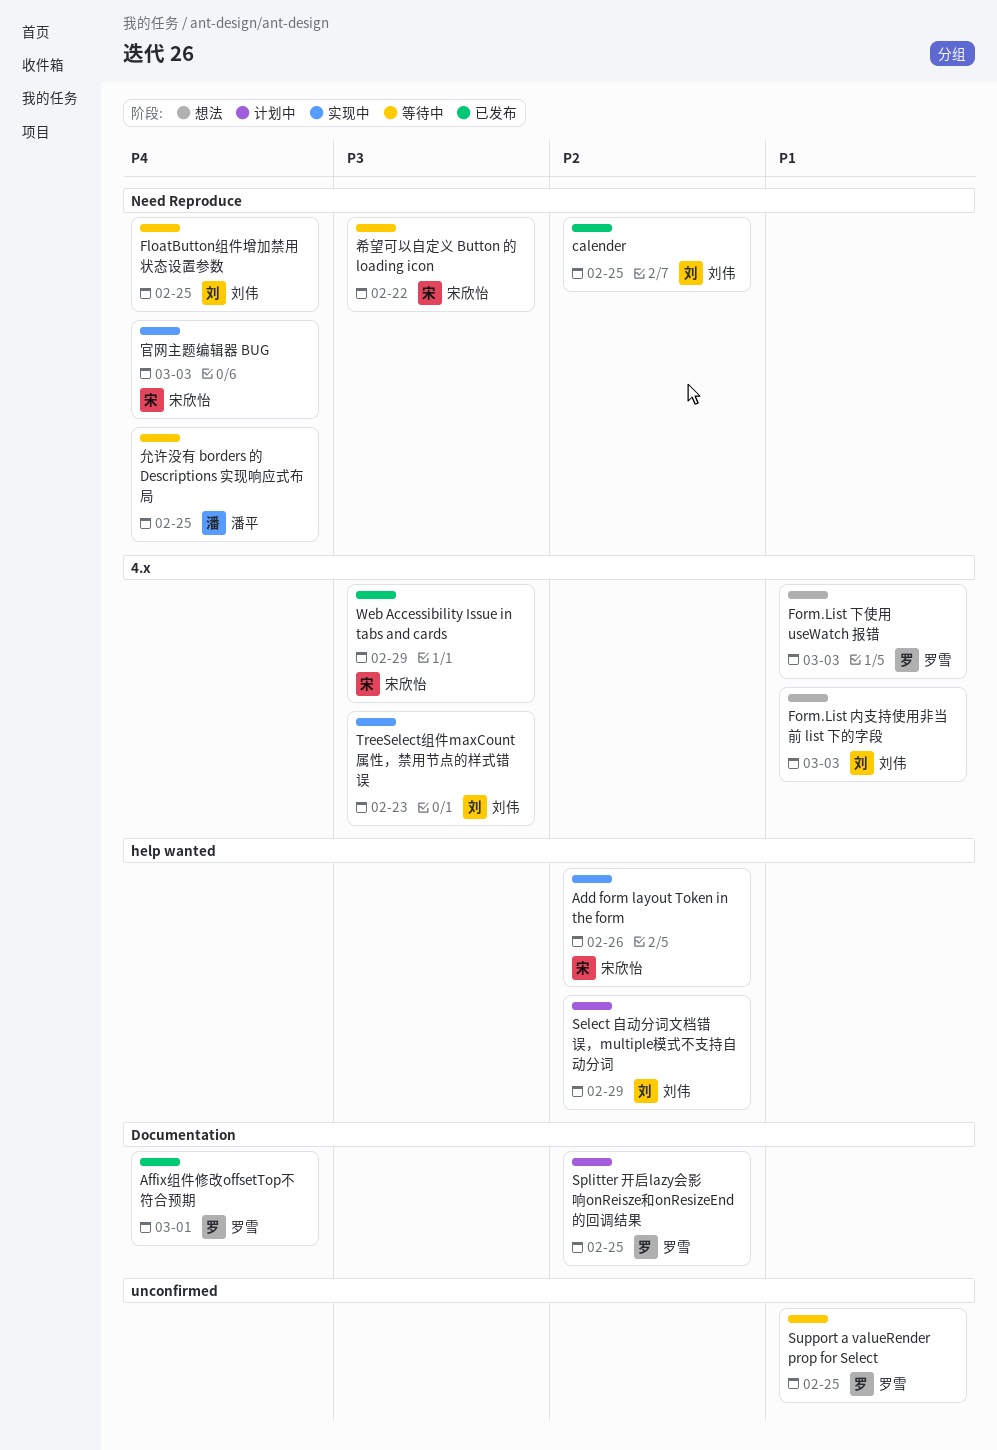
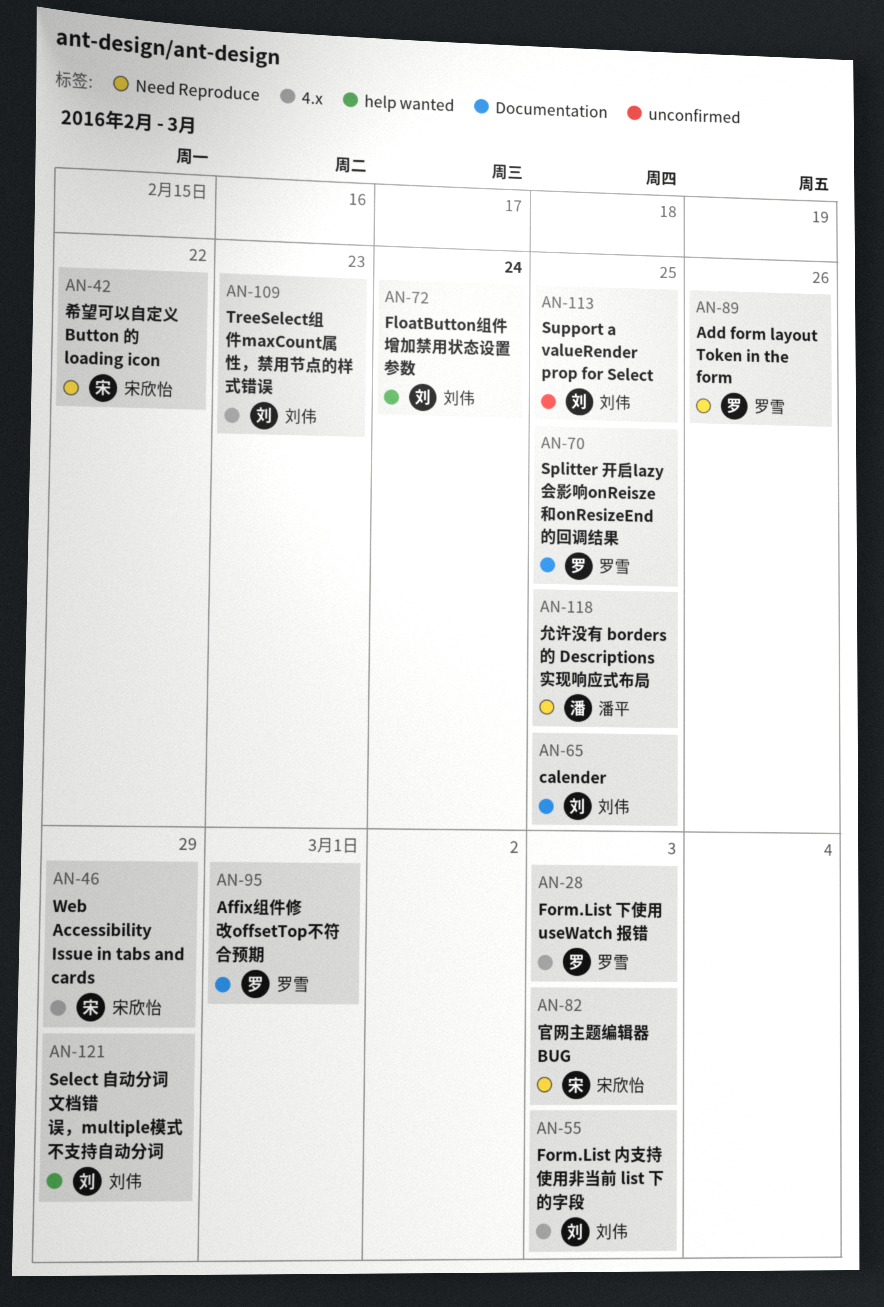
Add form layout Token in the form, owner: 宋欣怡 -> 罗雪
Add form layout Token in the form, label: help wanted -> Need Reproduce
calender, label: Need Reproduce -> Documentation
FloatButton组件增加禁用状态设置参数, label: Need Reproduce -> help wanted
FloatButton组件增加禁用状态设置参数, due: Feb 25 -> Feb 24
Support a valueRender prop for Select, owner: 罗雪 -> 刘伟

